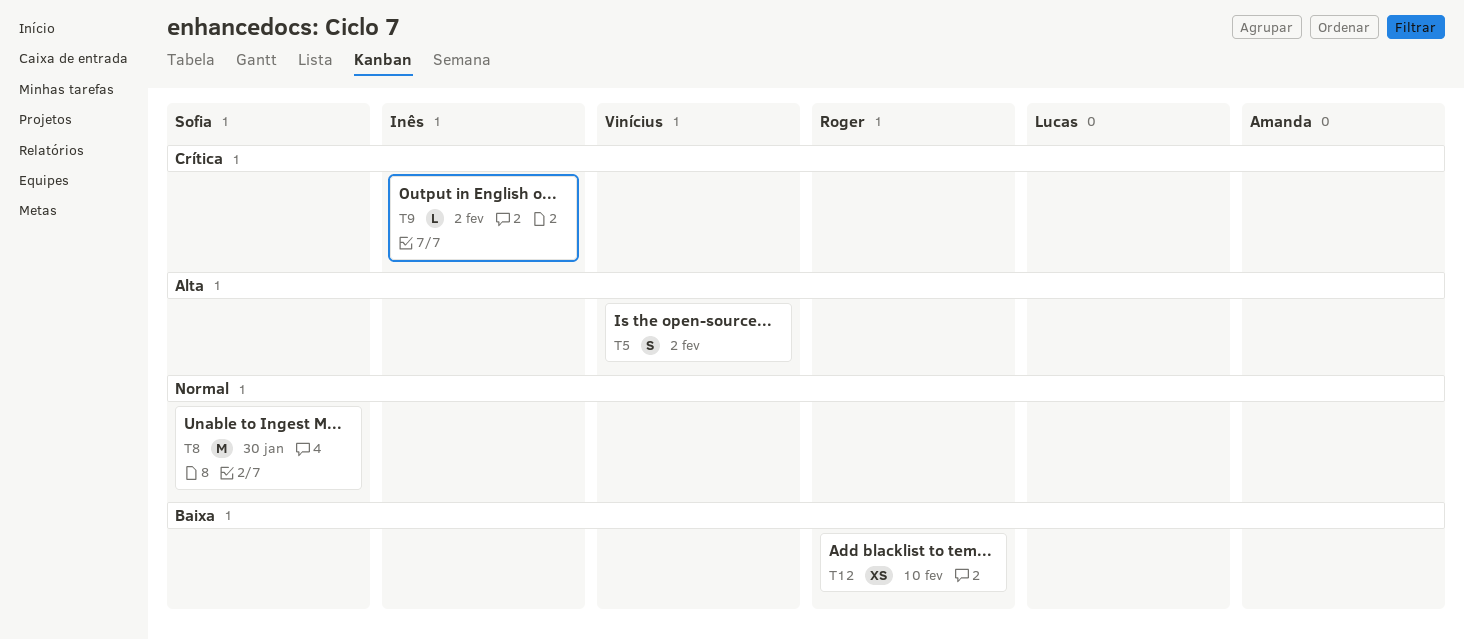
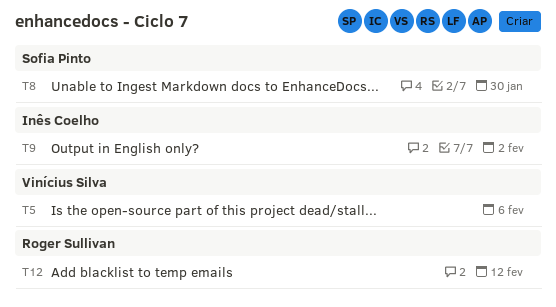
T5, due: Feb 2 -> Feb 6
T12, due: Feb 10 -> Feb 12

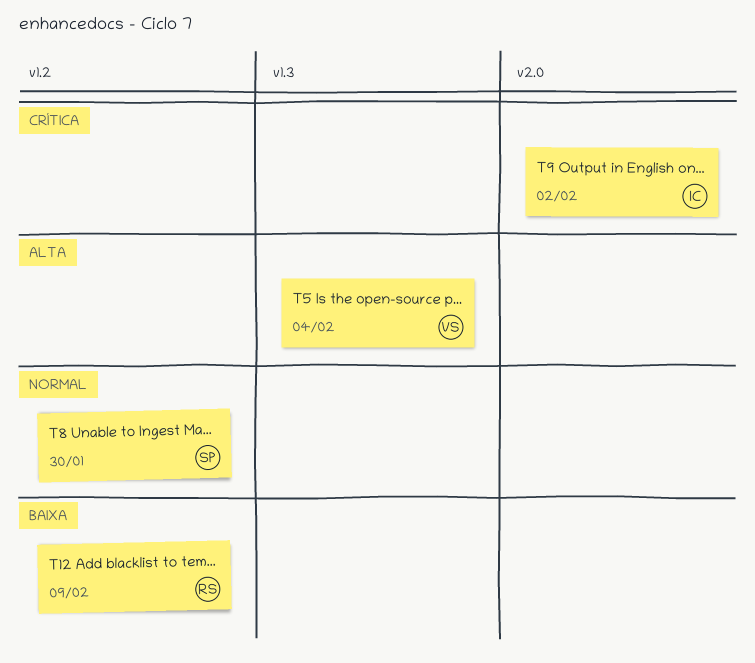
T5, due: Feb 6 -> Feb 4
T12, due: Feb 12 -> Feb 9

